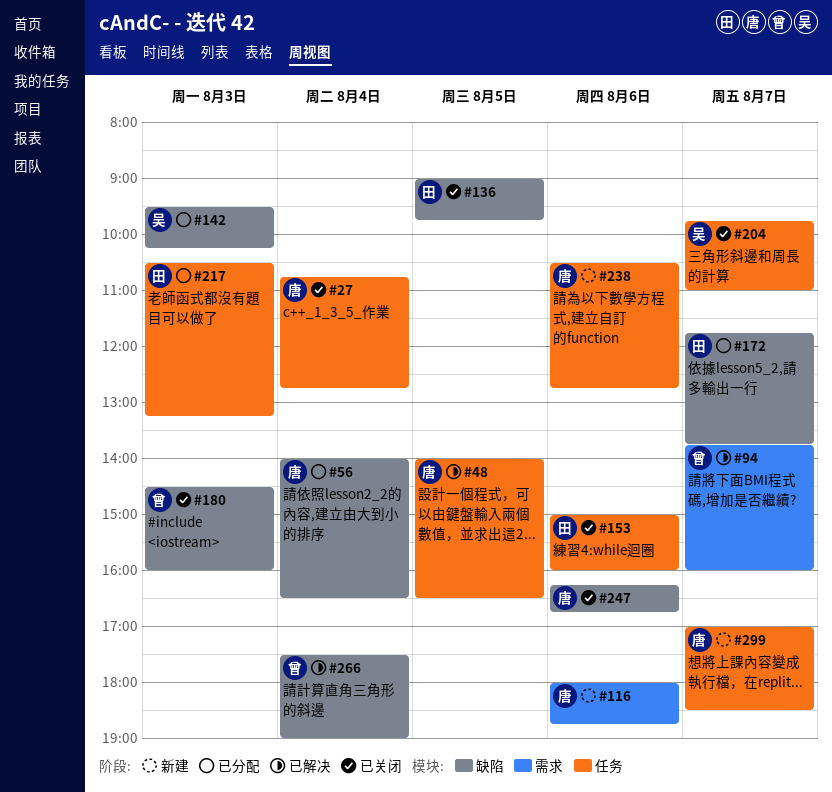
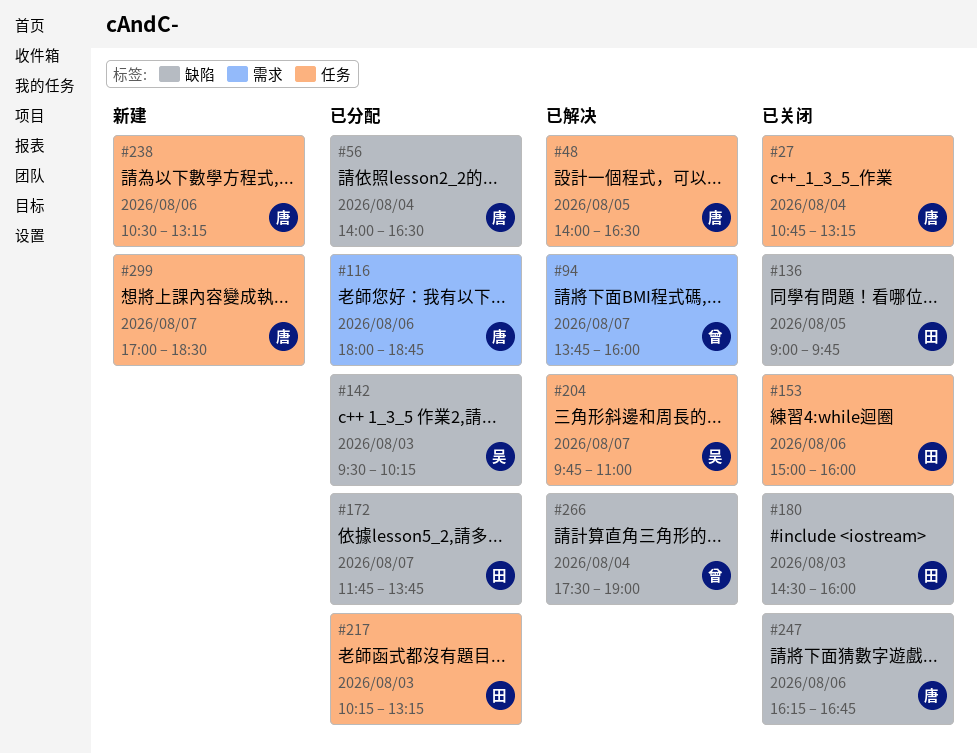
#27, ends: 12:45 -> 13:15
#116, status: 新建 -> 已分配
#180, owner: 曾 -> 田
#204, status: 已关闭 -> 已解决
#217, begins: 10:30 -> 10:15
#238, ends: 12:45 -> 13:15

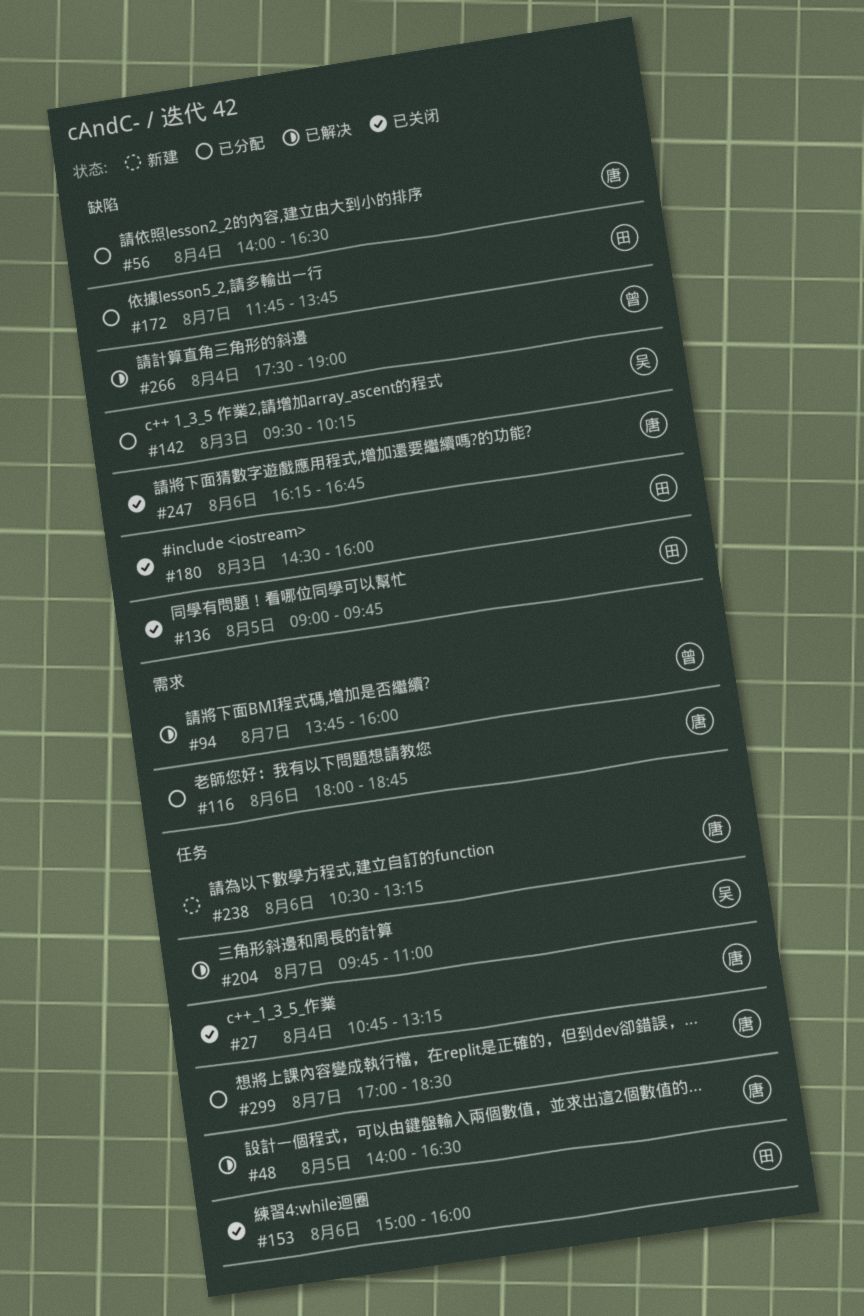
#217: present -> none
#299, status: 新建 -> 已分配

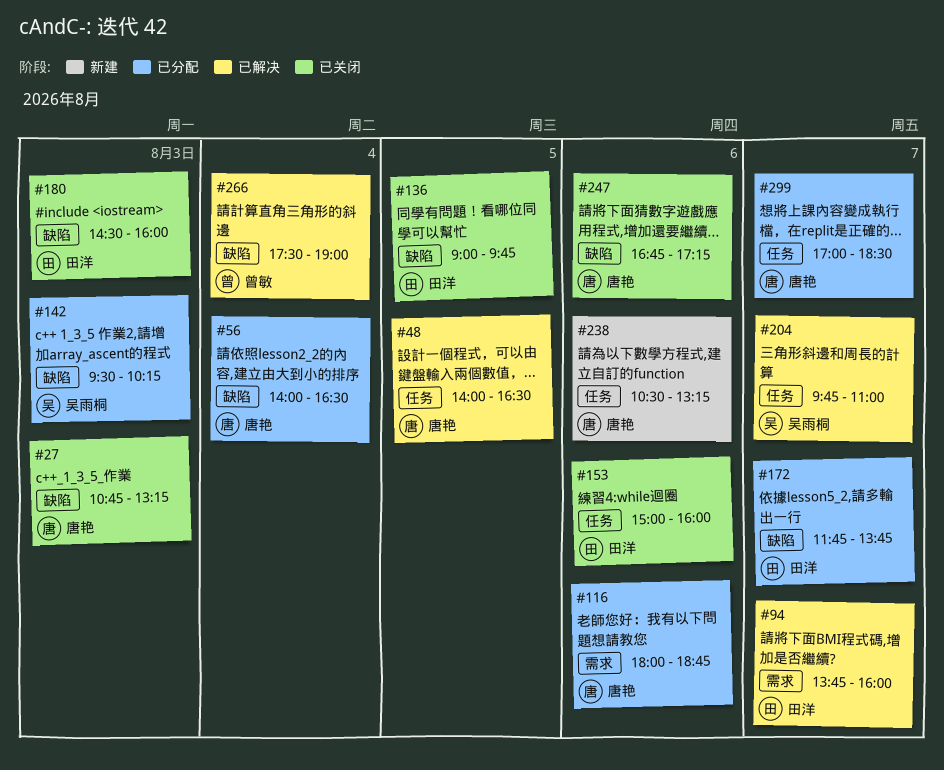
#27, label: 任务 -> 缺陷
#27, day: Aug 4 -> Aug 3
#94, owner: 曾敏 -> 田洋
#247, begins: 16:15 -> 16:45
#247, ends: 16:45 -> 17:15

